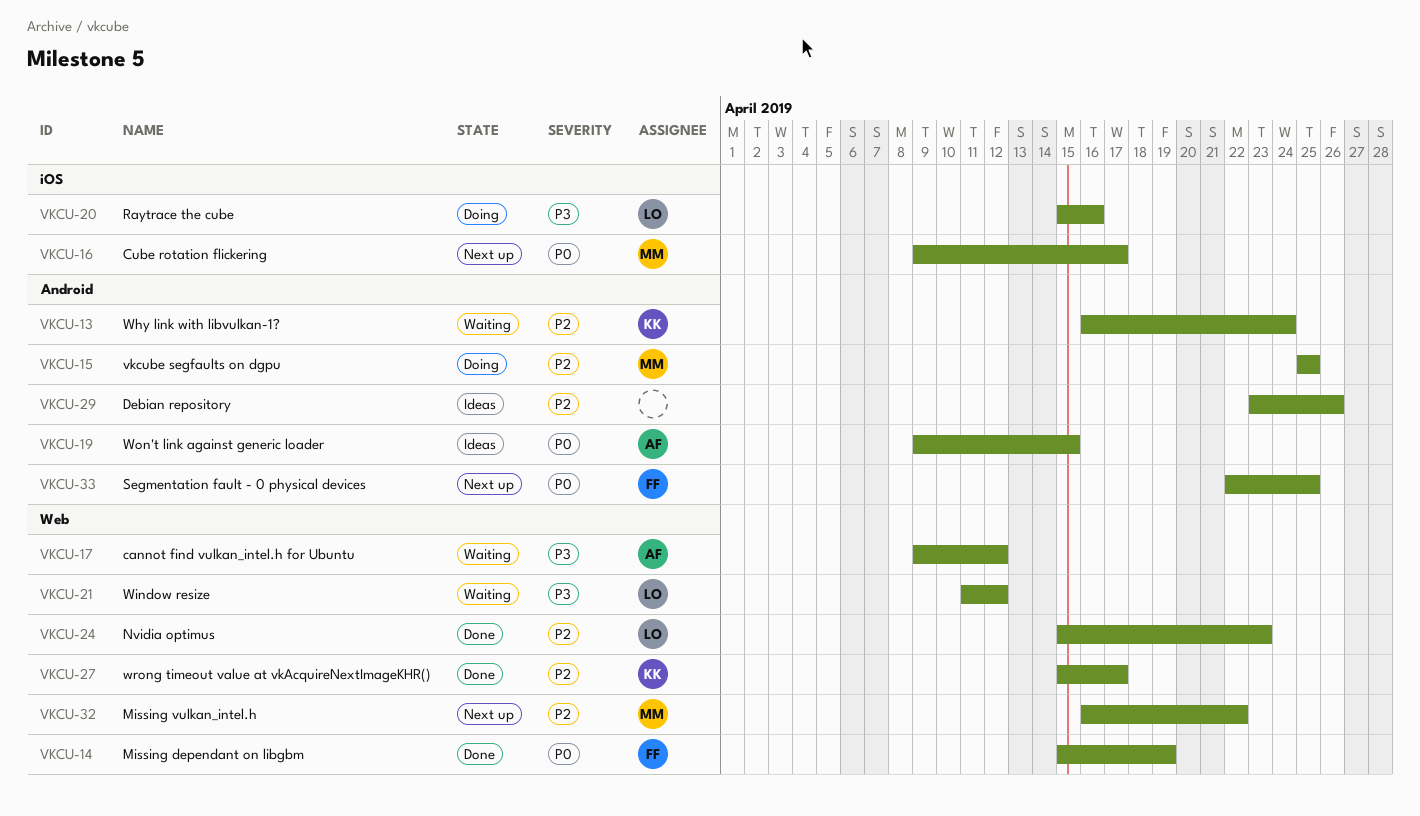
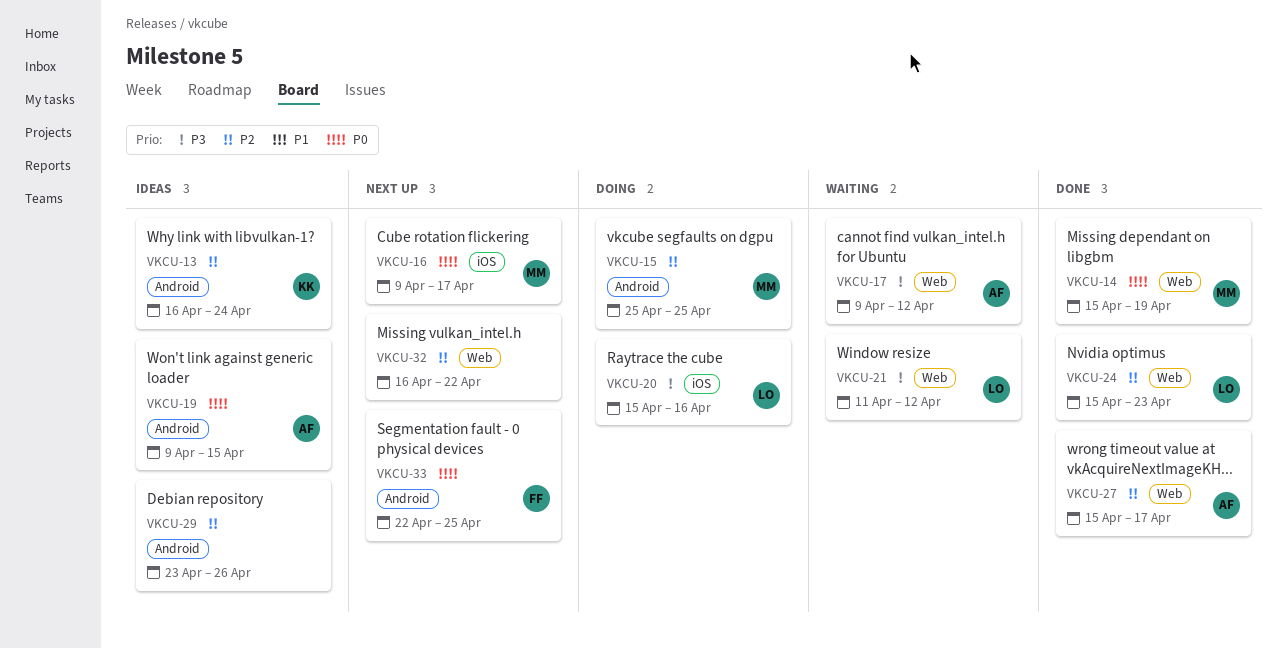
VKCU-13, status: Waiting -> Ideas
VKCU-14, owner: FF -> MM
VKCU-27, owner: KK -> AF
VKCU-32, owner: MM -> none

